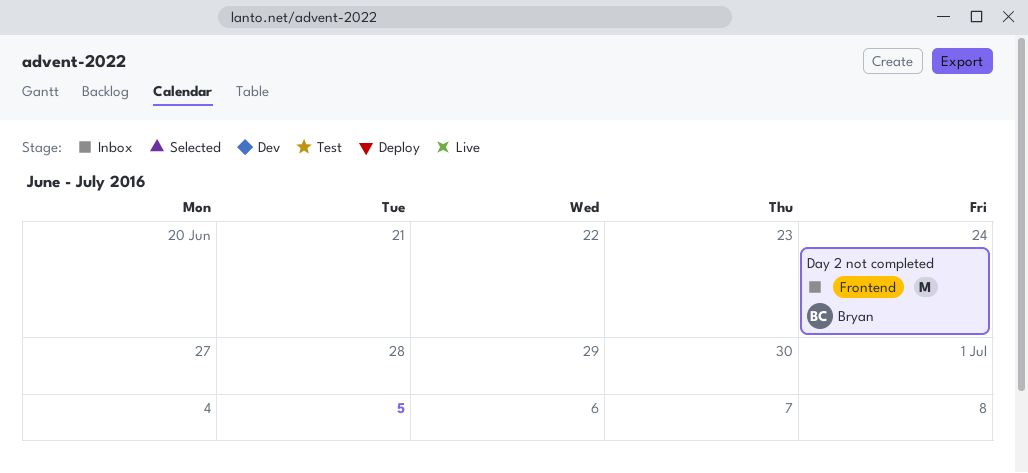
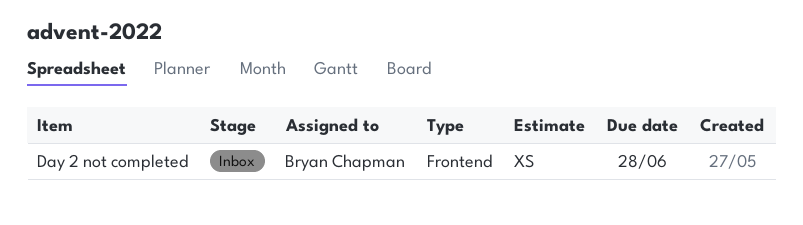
Day 2 not completed, estimate: M -> XS
Day 2 not completed, due: Jun 24 -> Jun 28

